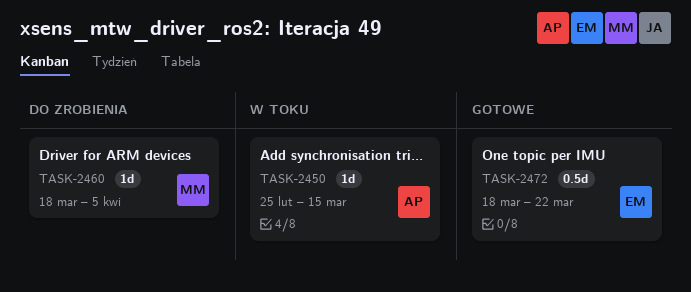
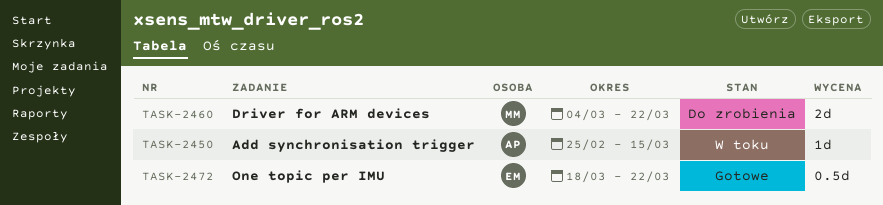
TASK-2460, estimate: 1d -> 2d
TASK-2460, start: Mar 18 -> Mar 4
TASK-2460, due: Apr 5 -> Mar 22

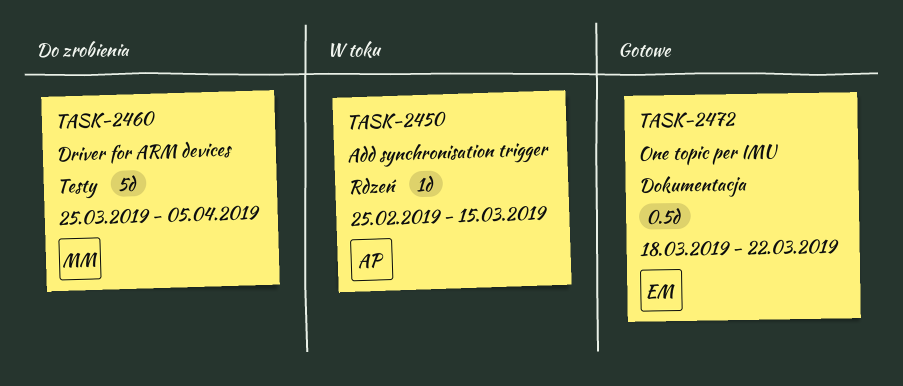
TASK-2460, estimate: 2d -> 5d
TASK-2460, start: Mar 4 -> Mar 25
TASK-2460, due: Mar 22 -> Apr 5

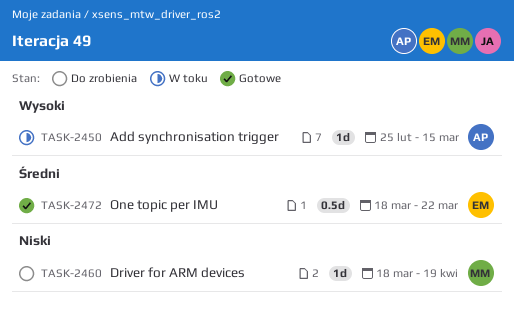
TASK-2460, estimate: 5d -> 1d
TASK-2460, start: Mar 25 -> Mar 18
TASK-2460, due: Apr 5 -> Apr 19

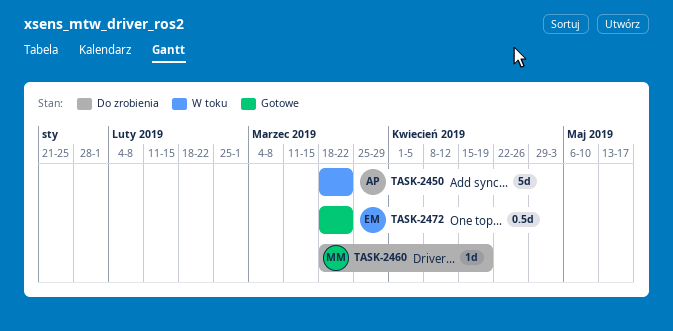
TASK-2450, estimate: 1d -> 5d
TASK-2450, start: Feb 25 -> Mar 18
TASK-2450, due: Mar 15 -> Mar 22

